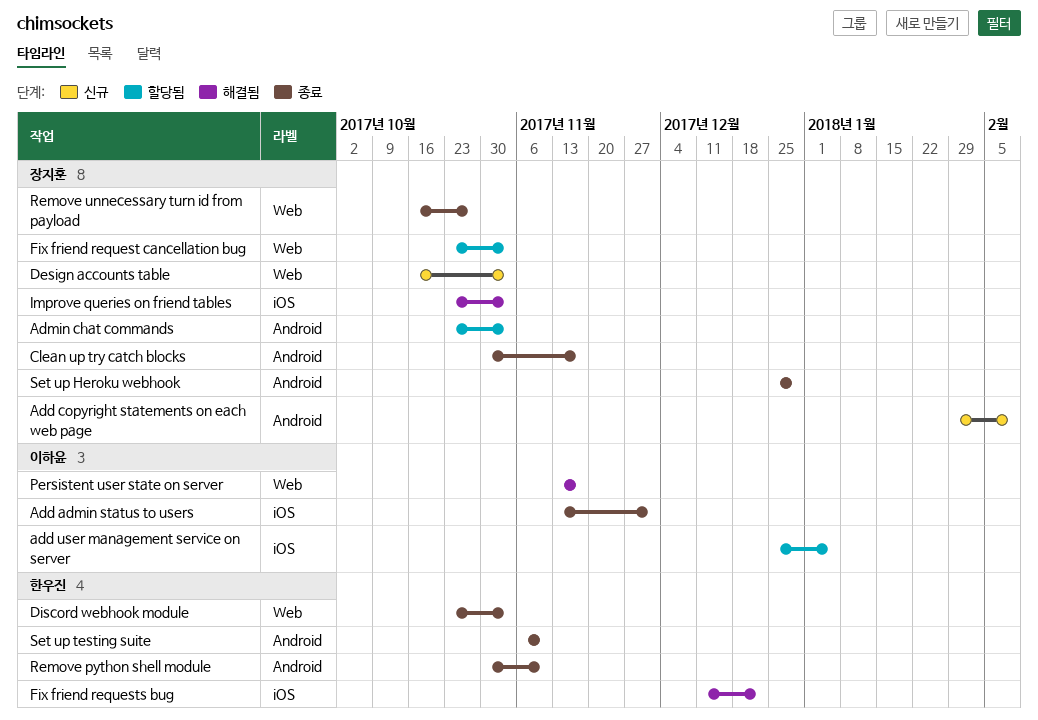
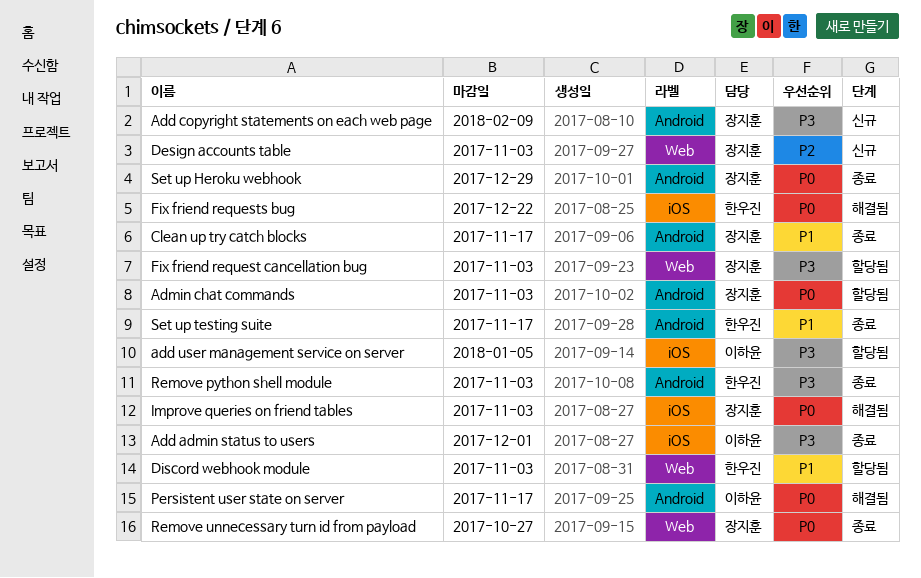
Discord webhook module, status: 종료 -> 할당됨
Persistent user state on server, label: Web -> Android
Remove python shell module, due: Nov 10 -> Nov 3
Set up testing suite, due: Nov 10 -> Nov 17

